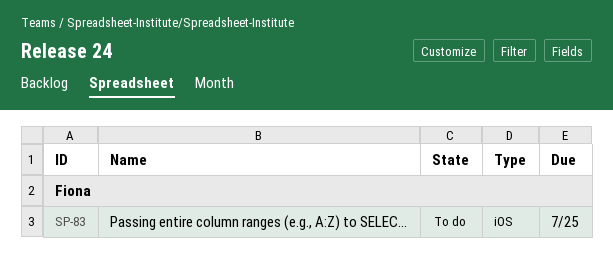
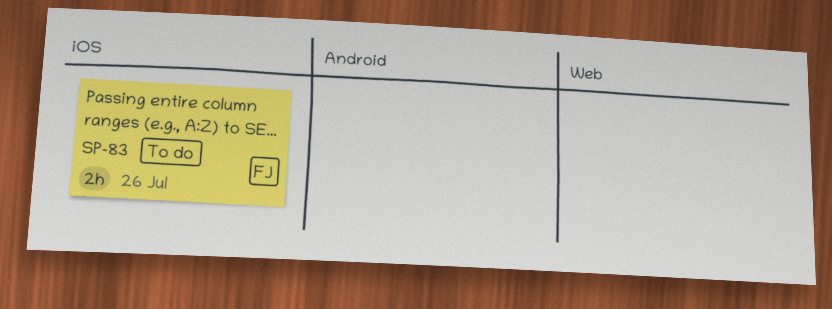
SP-83, due: Jul 25 -> Jul 26

